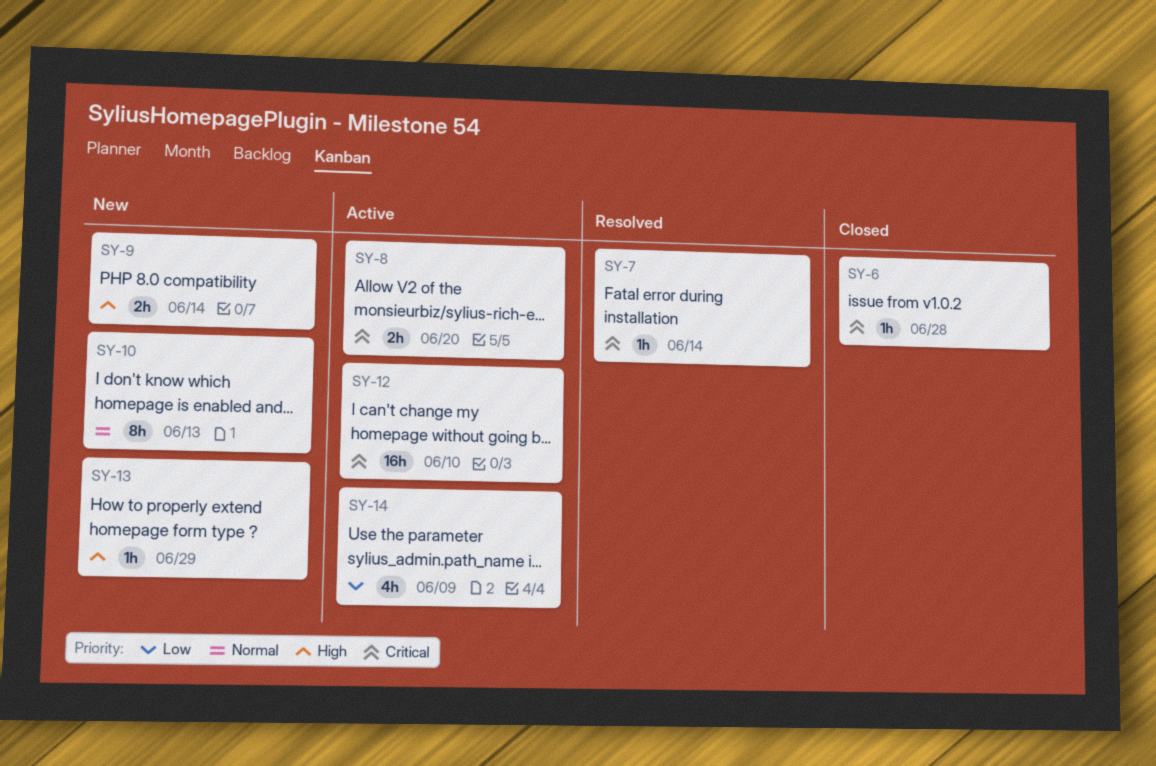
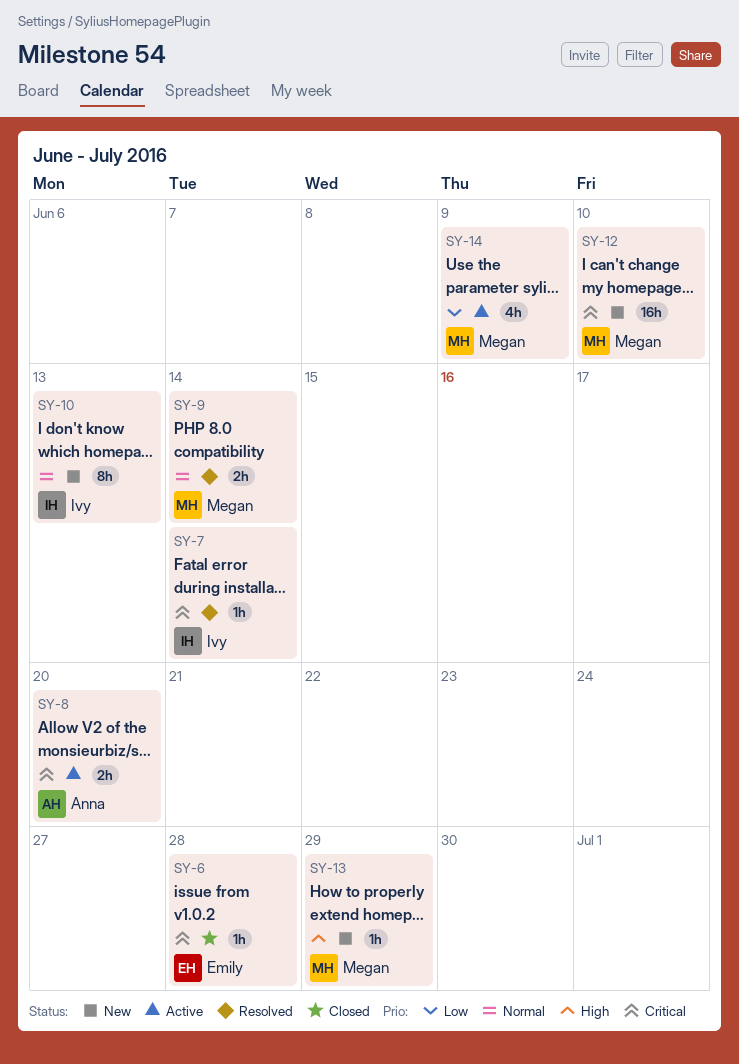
SY-9, status: New -> Resolved
SY-9, priority: High -> Normal
SY-12, status: Active -> New

